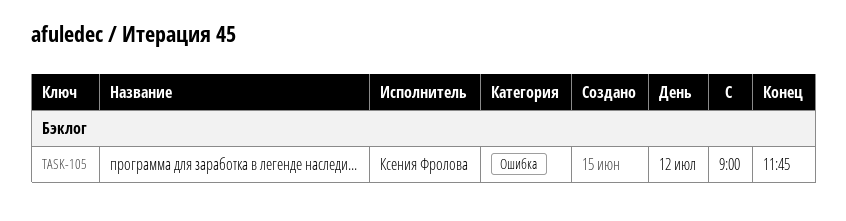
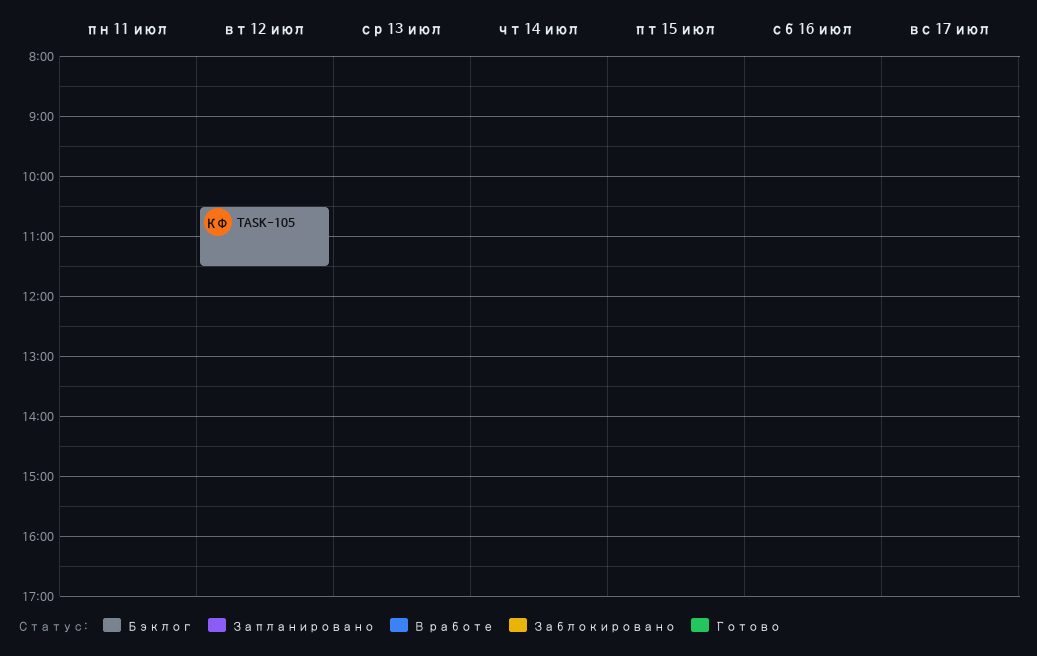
TASK-105, begins: 09:00 -> 10:30
TASK-105, ends: 11:45 -> 11:30

